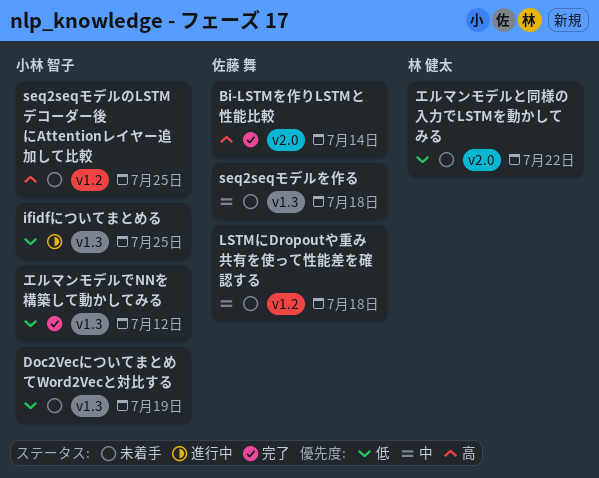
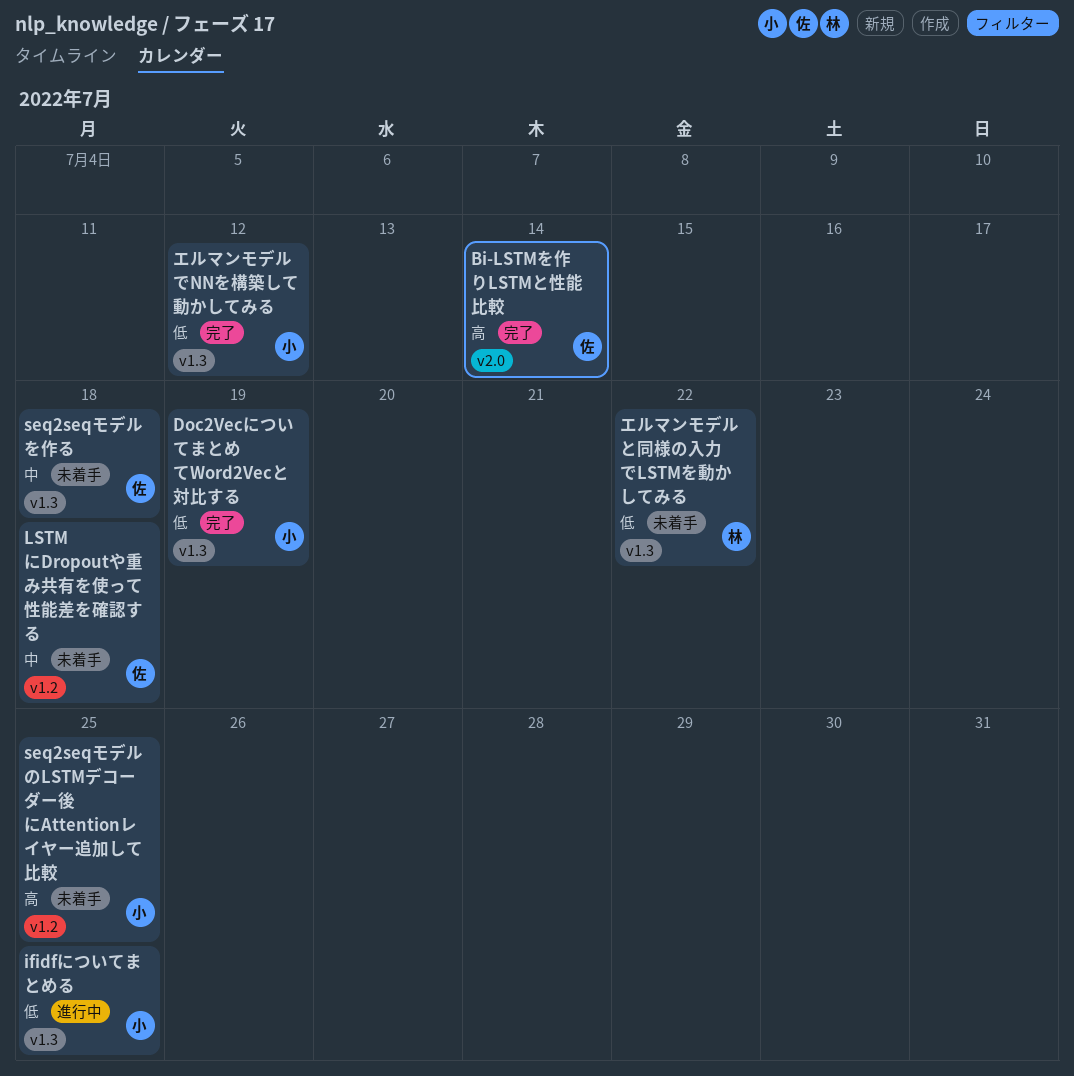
Doc2VecについてまとめてWord2Vecと対比する, status: 未着手 -> 完了
エルマンモデルと同様の入力でLSTMを動かしてみる, label: v2.0 -> v1.3

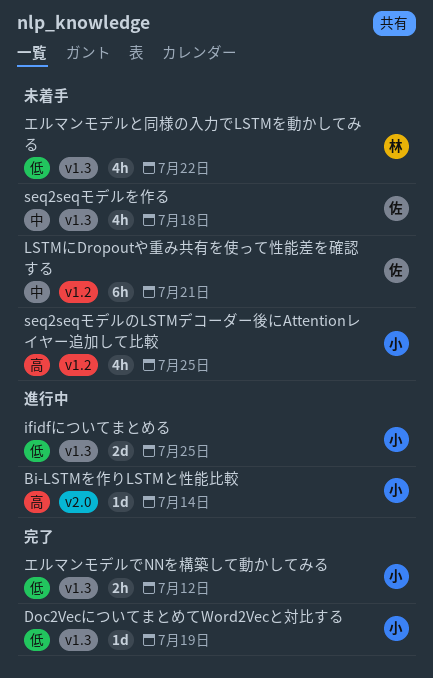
Bi-LSTMを作りLSTMと性能比較, status: 完了 -> 進行中
Bi-LSTMを作りLSTMと性能比較, owner: 佐 -> 小
LSTMにDropoutや重み共有を使って性能差を確認する, due: Jul 18 -> Jul 21

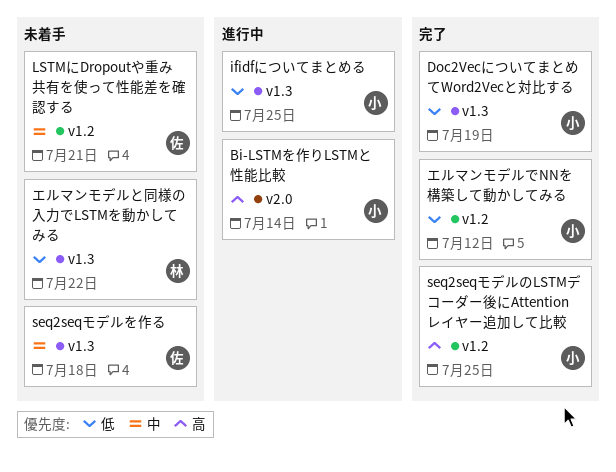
seq2seqモデルのLSTMデコーダー後にAttentionレイヤー追加して比較, status: 未着手 -> 完了
エルマンモデルでNNを構築して動かしてみる, label: v1.3 -> v1.2

